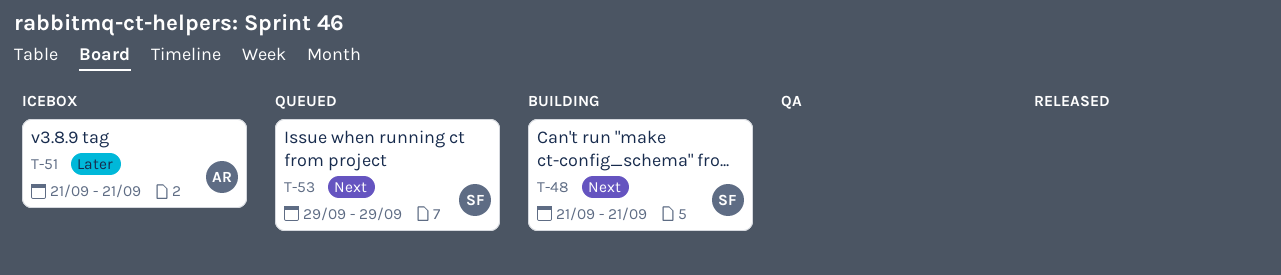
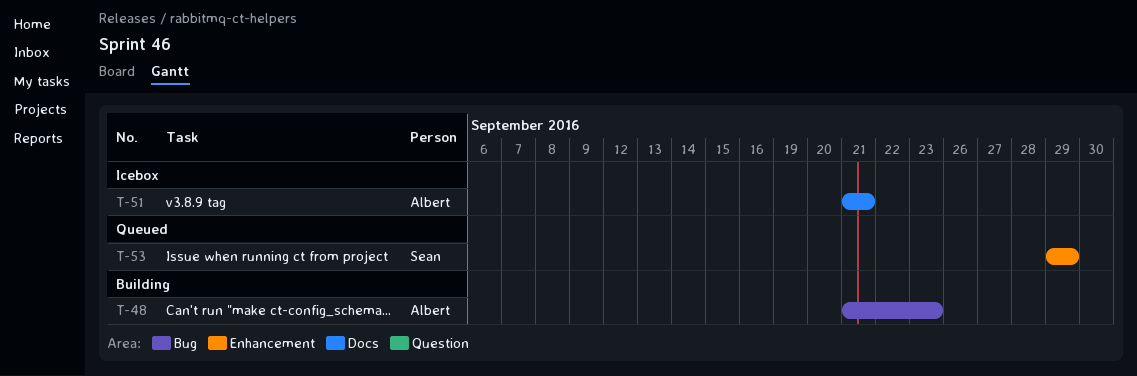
T-48, owner: Sean -> Albert
T-48, due: Sep 21 -> Sep 23

